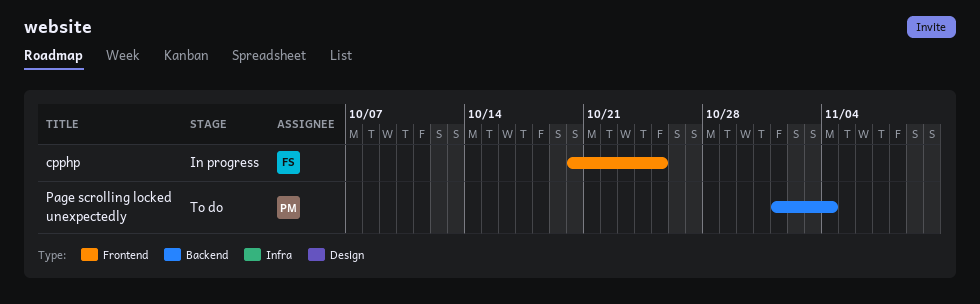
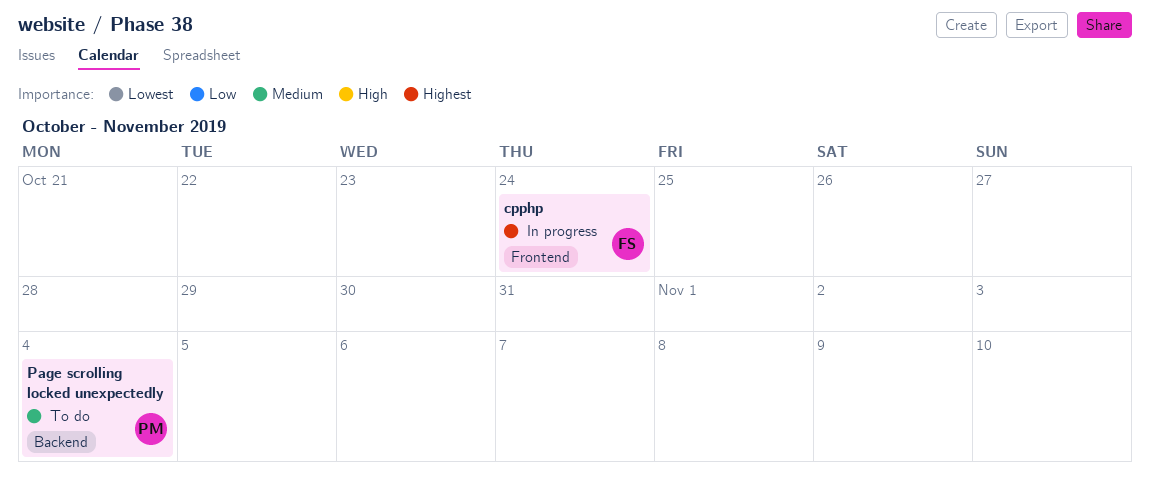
cpphp, due: Oct 25 -> Oct 24

